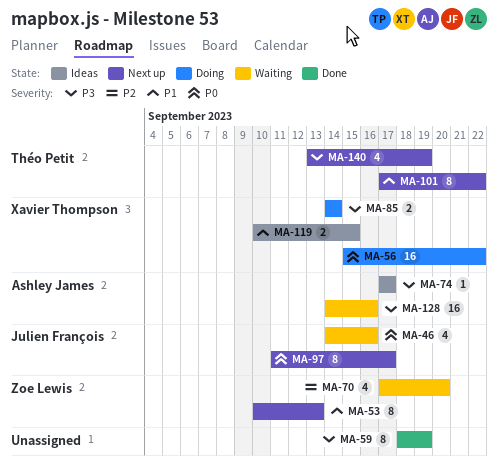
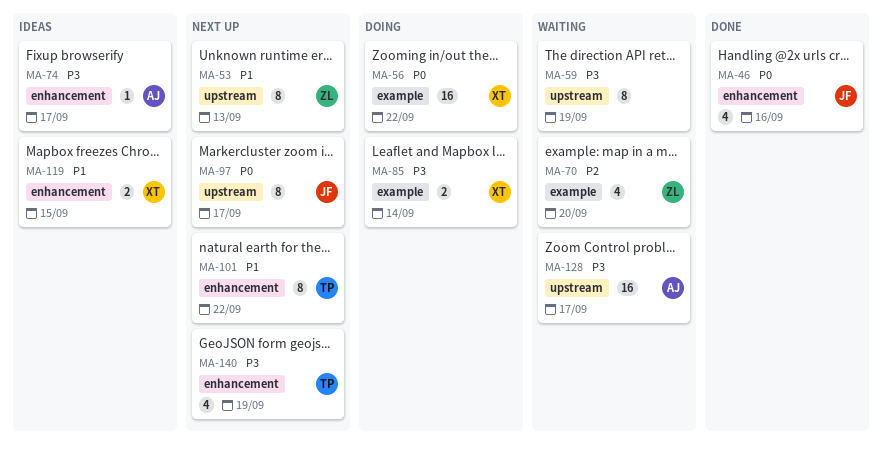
MA-46, status: Waiting -> Done
MA-59, status: Done -> Waiting
MA-128, due: Sep 16 -> Sep 17

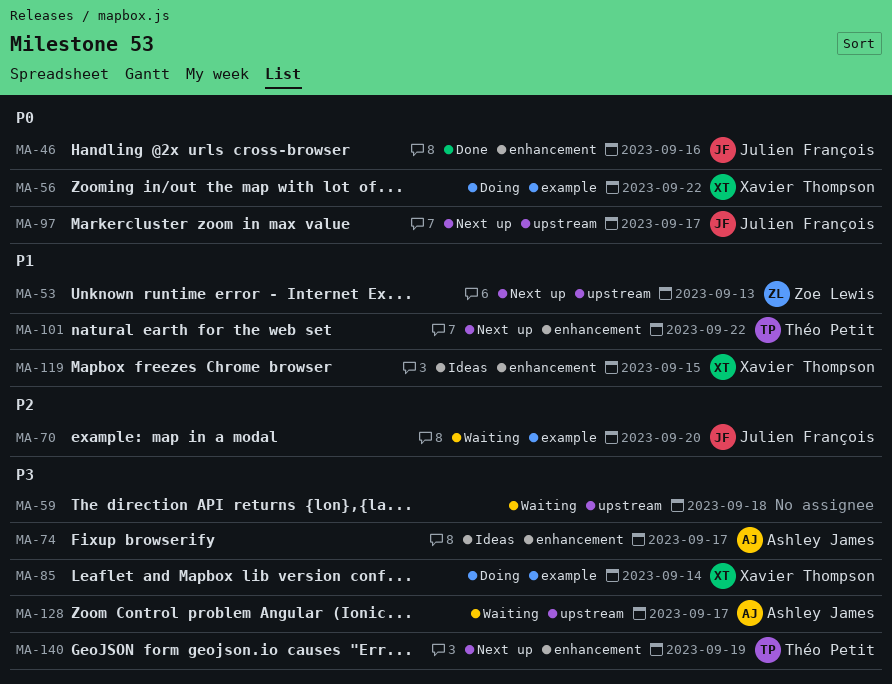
MA-59, due: Sep 19 -> Sep 18
MA-70, owner: Zoe Lewis -> Julien François

